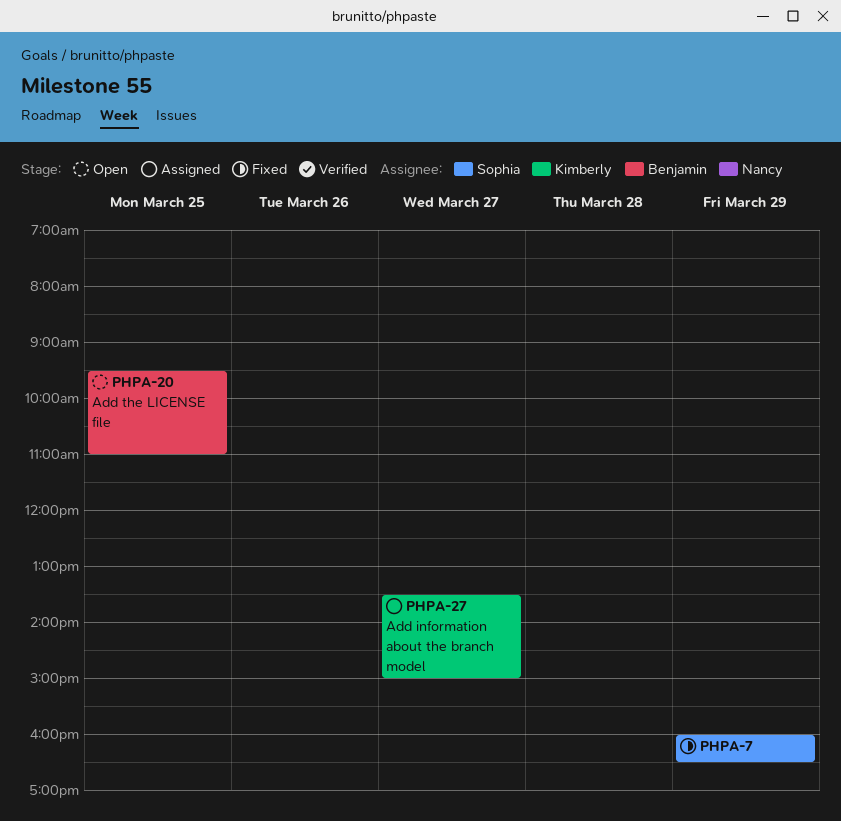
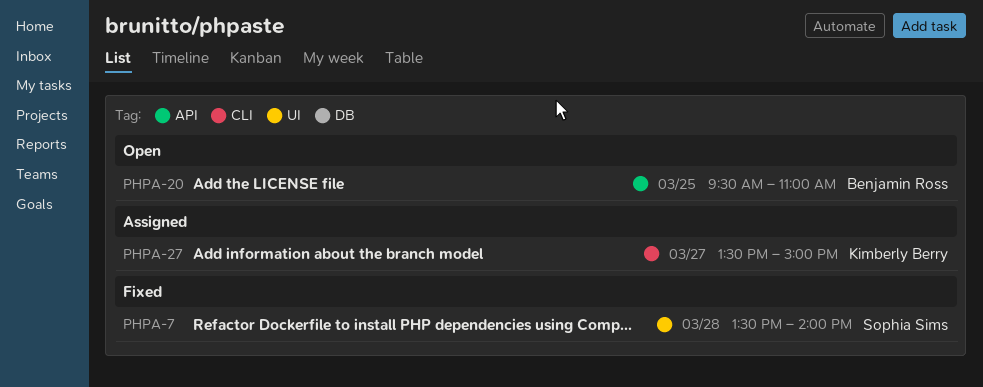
PHPA-7, day: Mar 29 -> Mar 28
PHPA-7, begins: 16:00 -> 13:30
PHPA-7, ends: 16:30 -> 14:00

